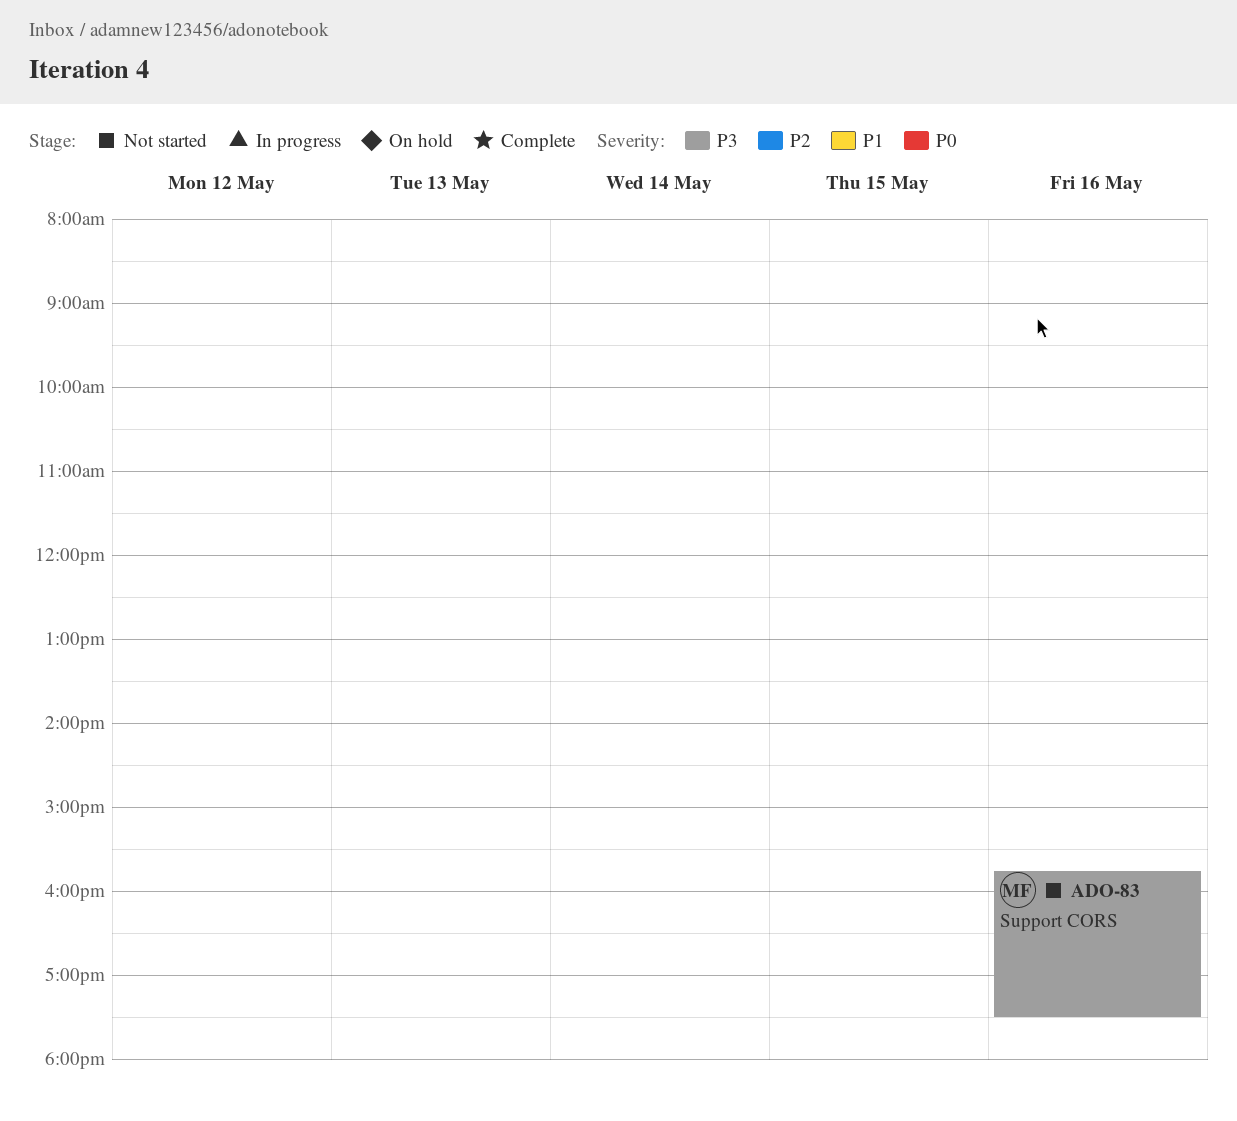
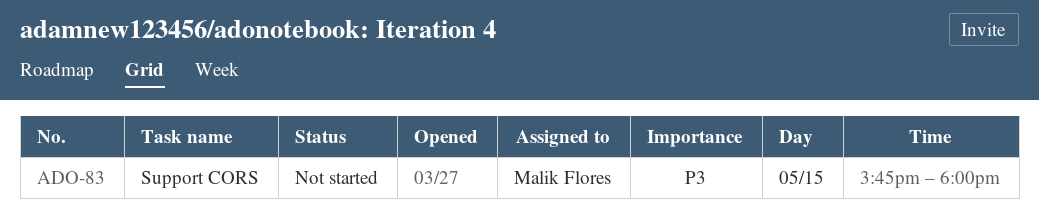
ADO-83, day: May 16 -> May 15
ADO-83, ends: 17:30 -> 18:00

